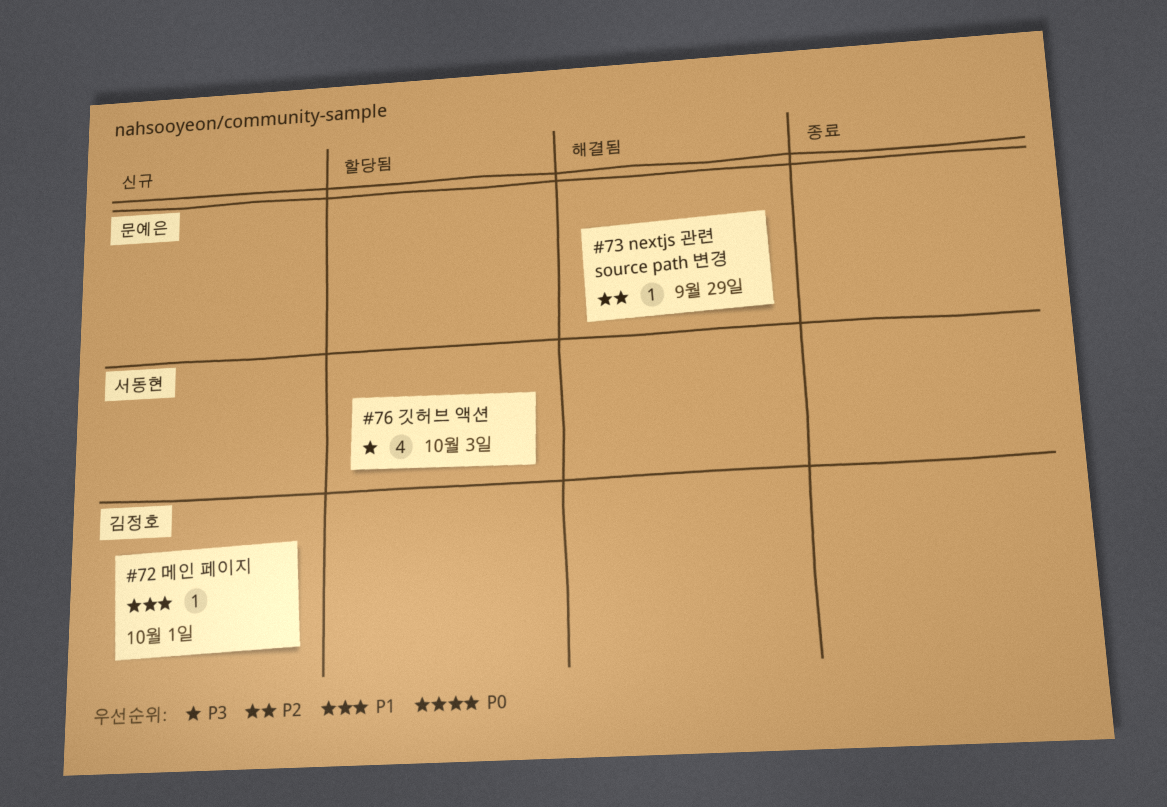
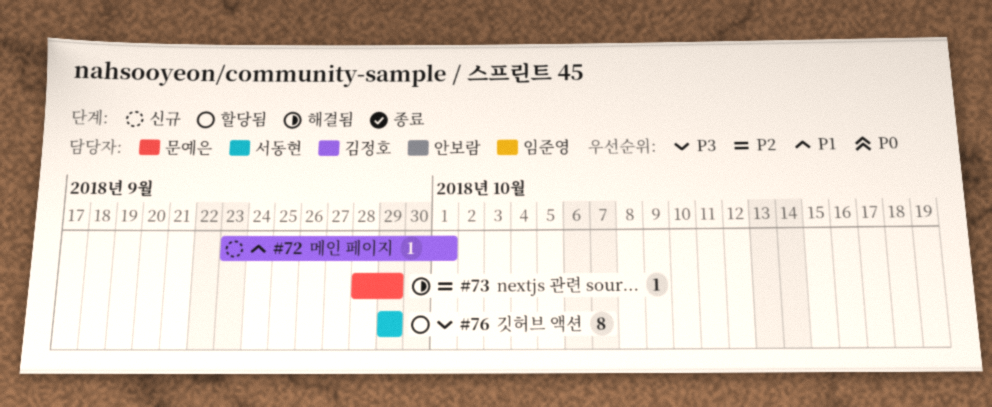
#76, estimate: 4 -> 8
#76, due: Oct 3 -> Sep 29

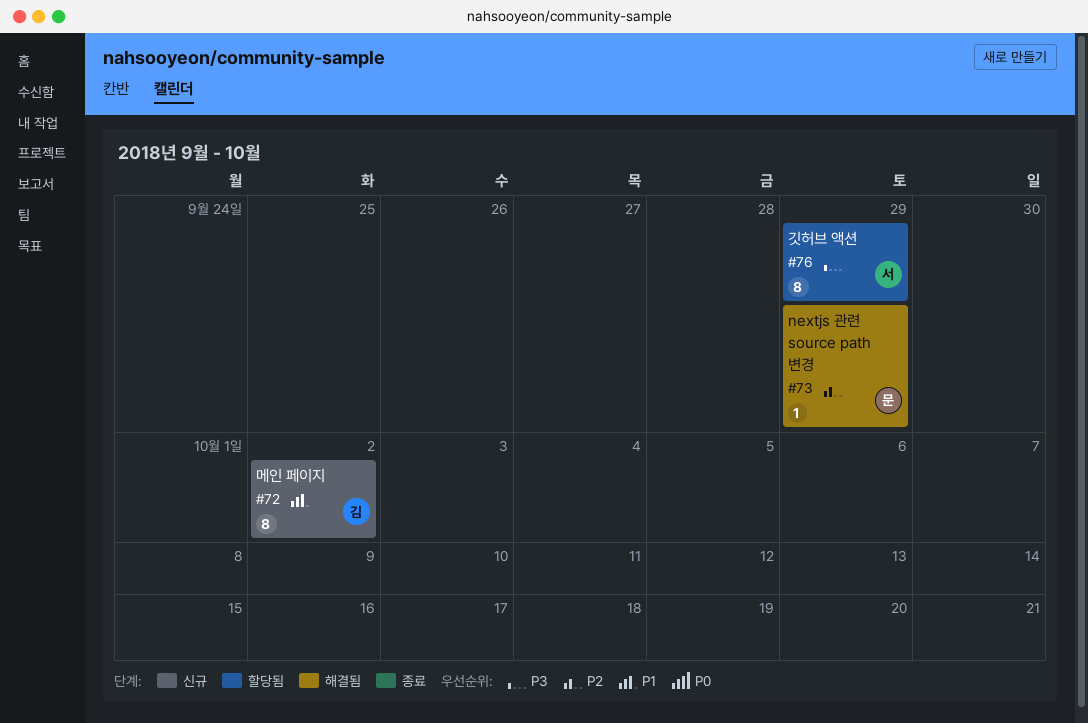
#72, estimate: 1 -> 8
#72, due: Oct 1 -> Oct 2

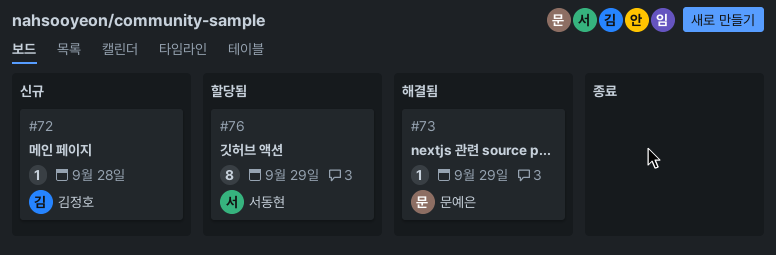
#72, estimate: 8 -> 1
#72, due: Oct 2 -> Sep 28

